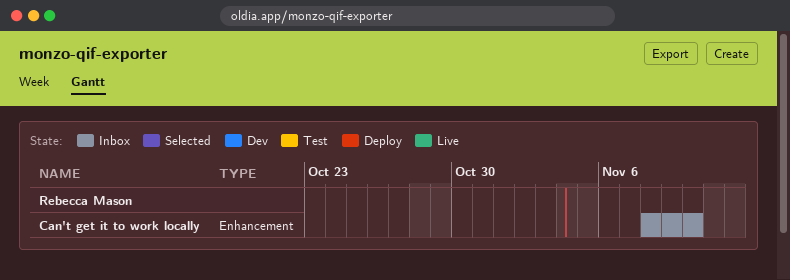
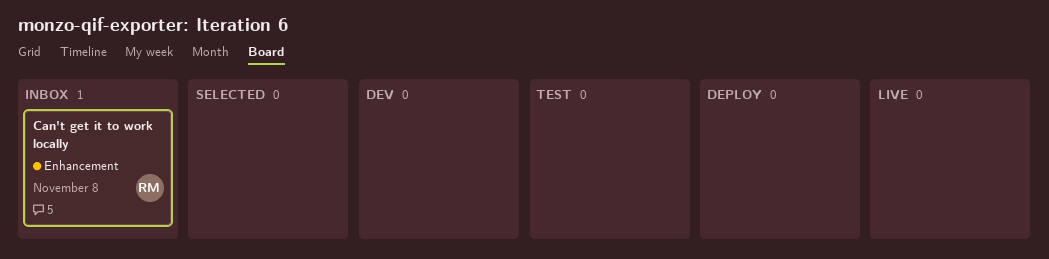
Can't get it to work locally, due: Nov 10 -> Nov 8

